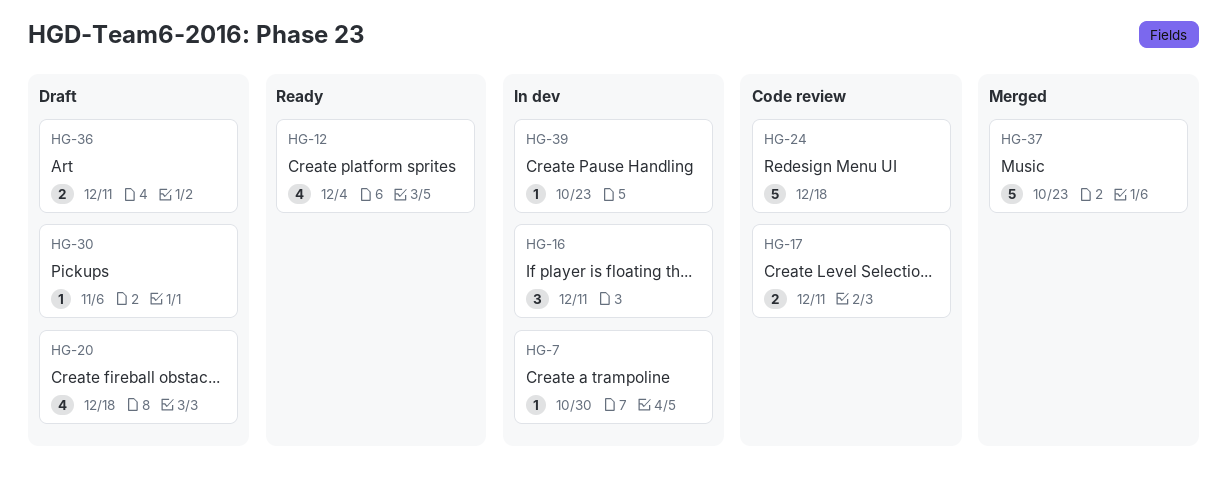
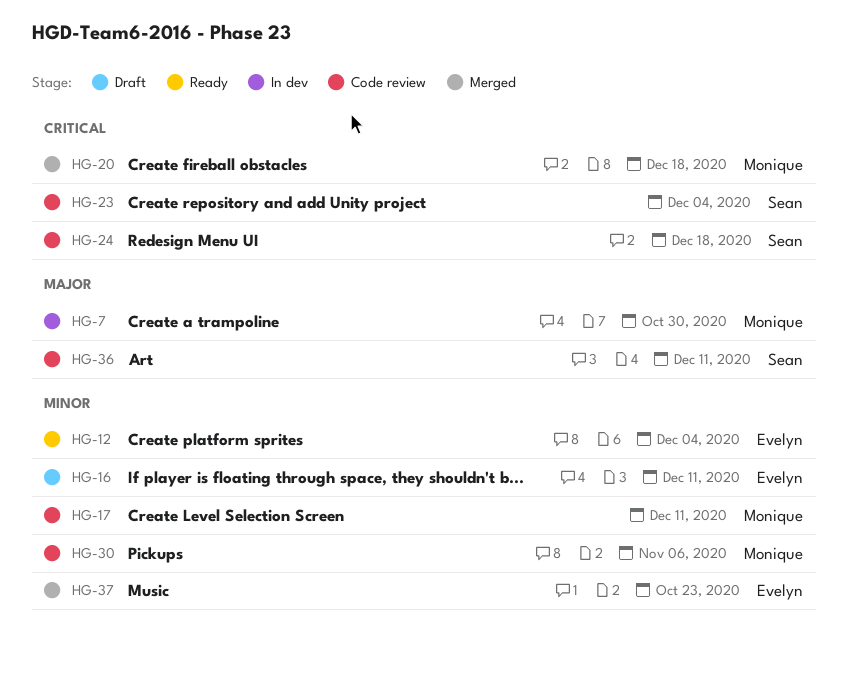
HG-16, status: In dev -> Draft
HG-20, status: Draft -> Merged
HG-23: none -> present
HG-30, status: Draft -> Code review
HG-36, status: Draft -> Code review
HG-39: present -> none

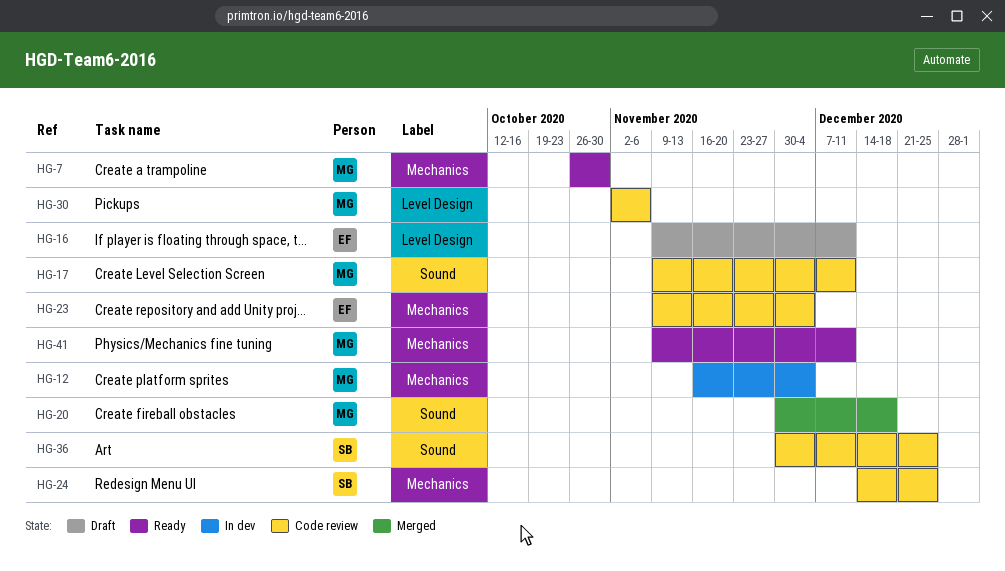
HG-7, status: In dev -> Ready
HG-12, status: Ready -> In dev
HG-12, owner: Evelyn -> Monique
HG-23, owner: Sean -> Evelyn
HG-24, due: Dec 18 -> Dec 25
HG-36, due: Dec 11 -> Dec 25
HG-37: present -> none
HG-41: none -> present

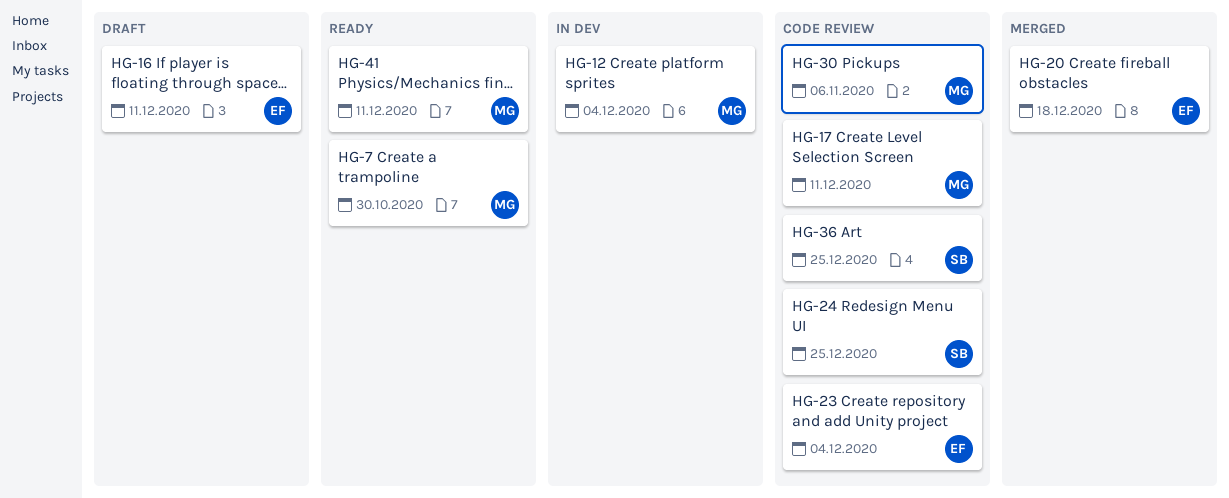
HG-20, owner: MG -> EF

